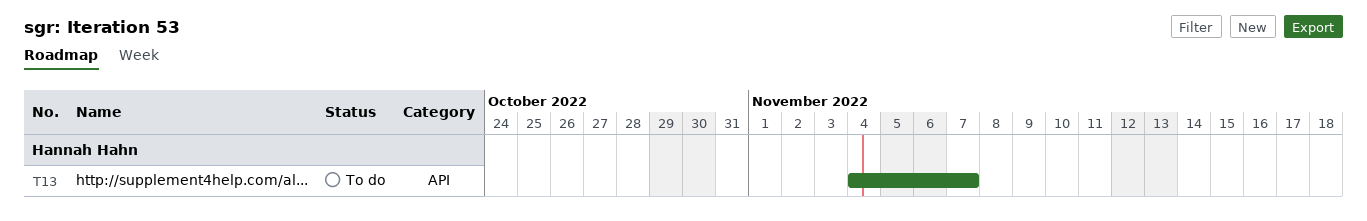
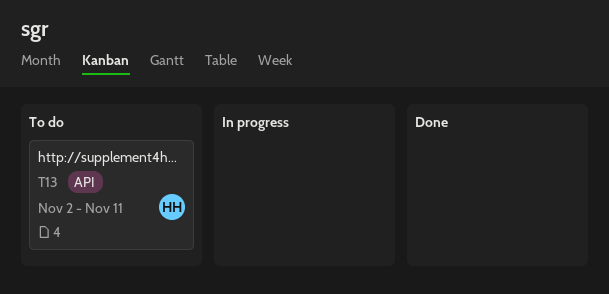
T13, start: Nov 4 -> Nov 2
T13, due: Nov 7 -> Nov 11

